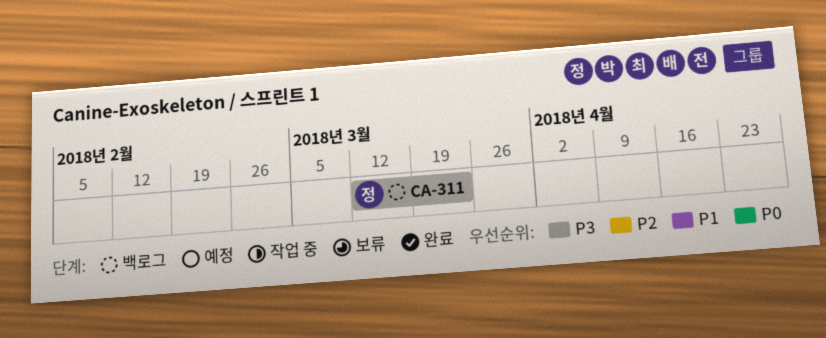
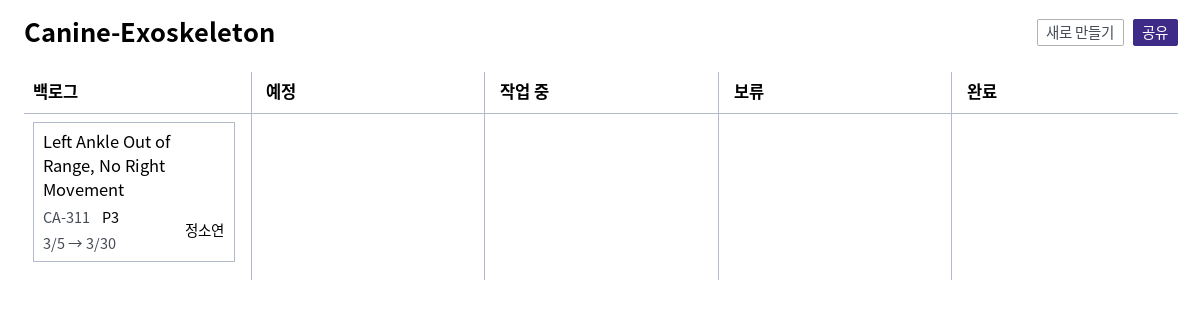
CA-311, start: Mar 12 -> Mar 5
CA-311, due: Mar 23 -> Mar 30

